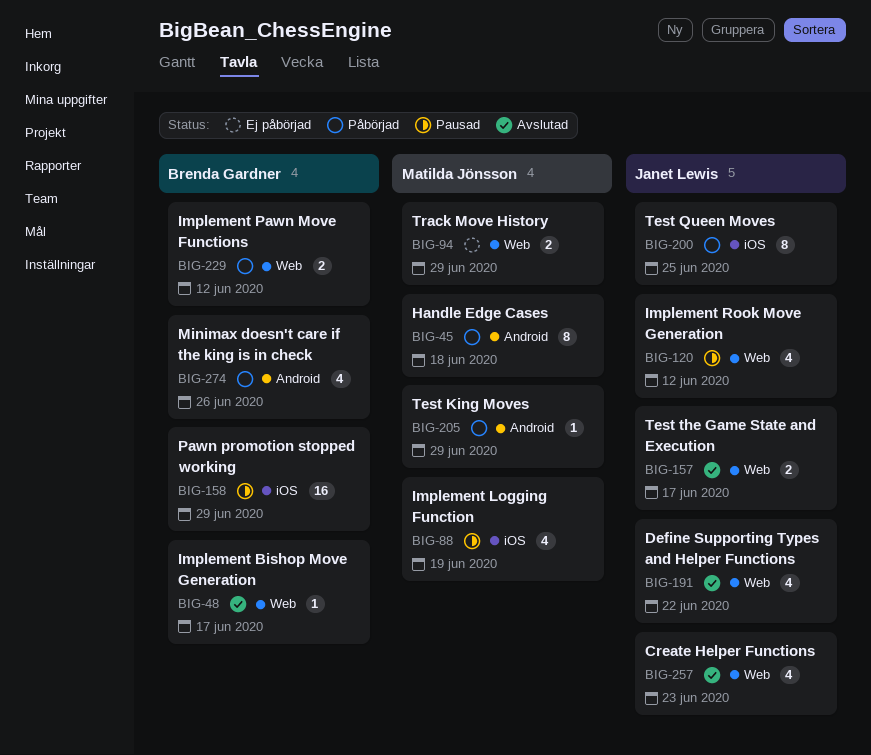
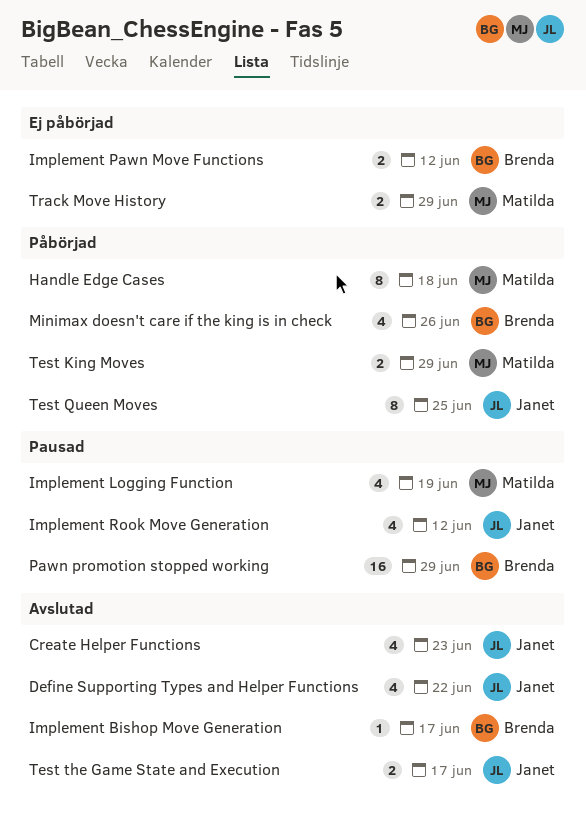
Implement Pawn Move Functions, status: Påbörjad -> Ej påbörjad
Test King Moves, estimate: 1 -> 2

